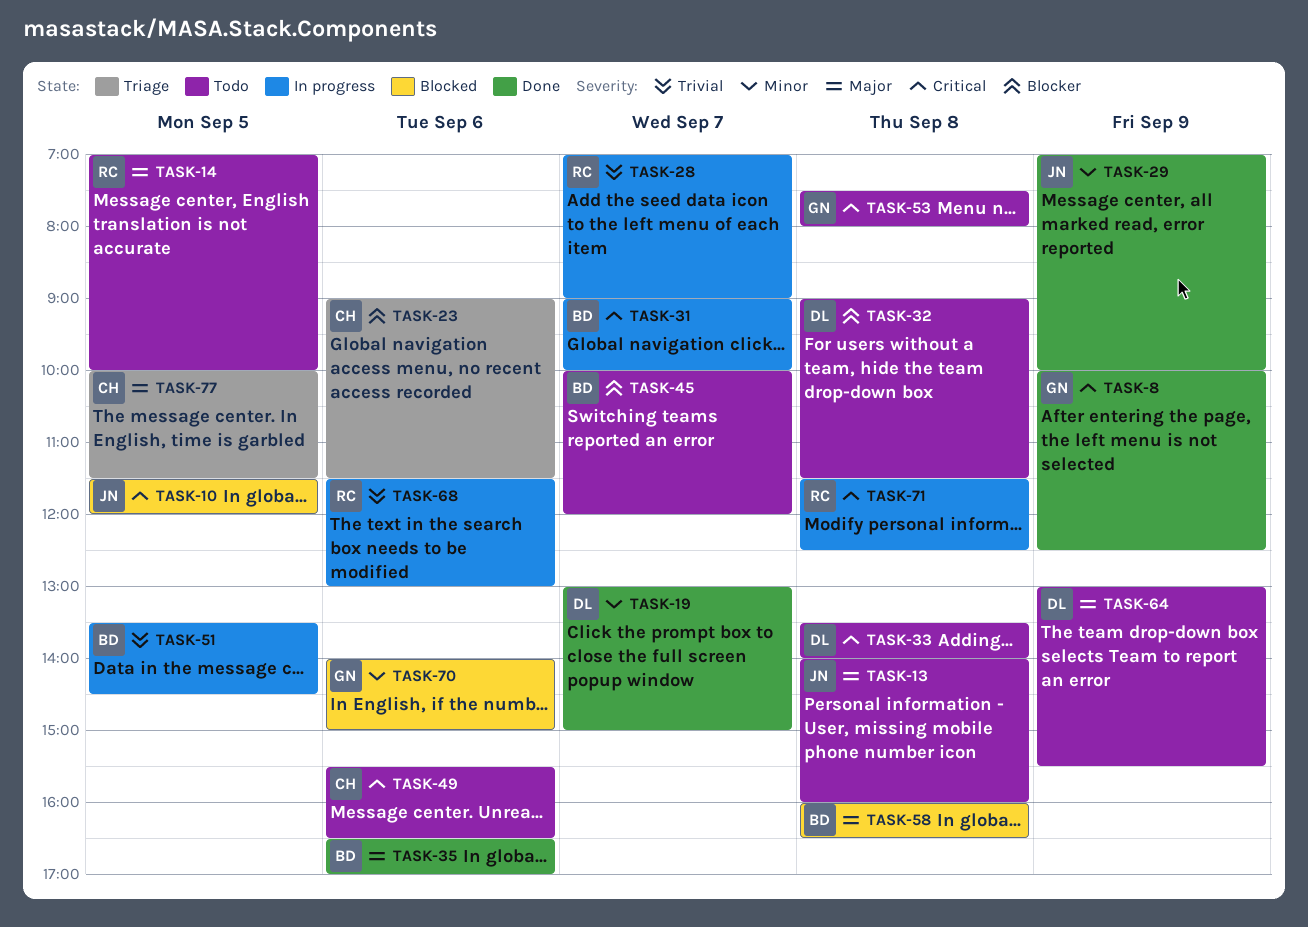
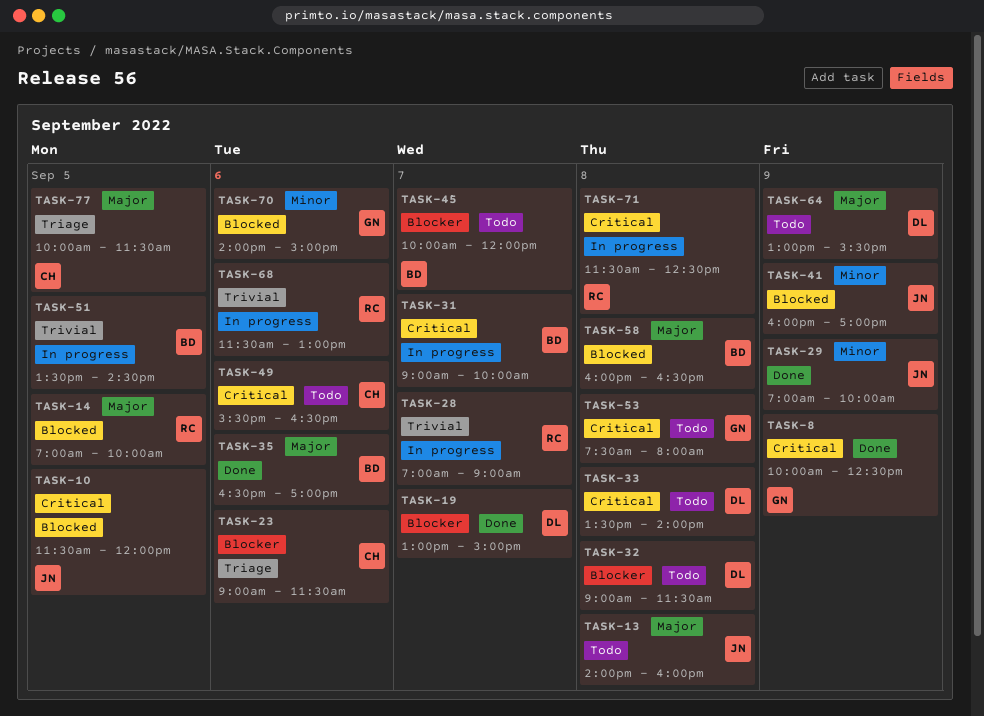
TASK-14, status: Todo -> Blocked
TASK-19, priority: Minor -> Blocker
TASK-41: none -> present

